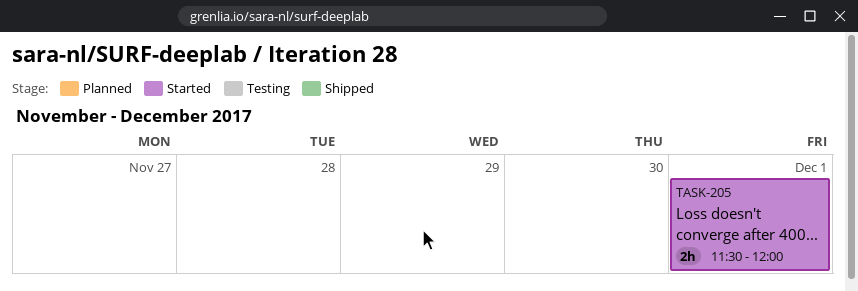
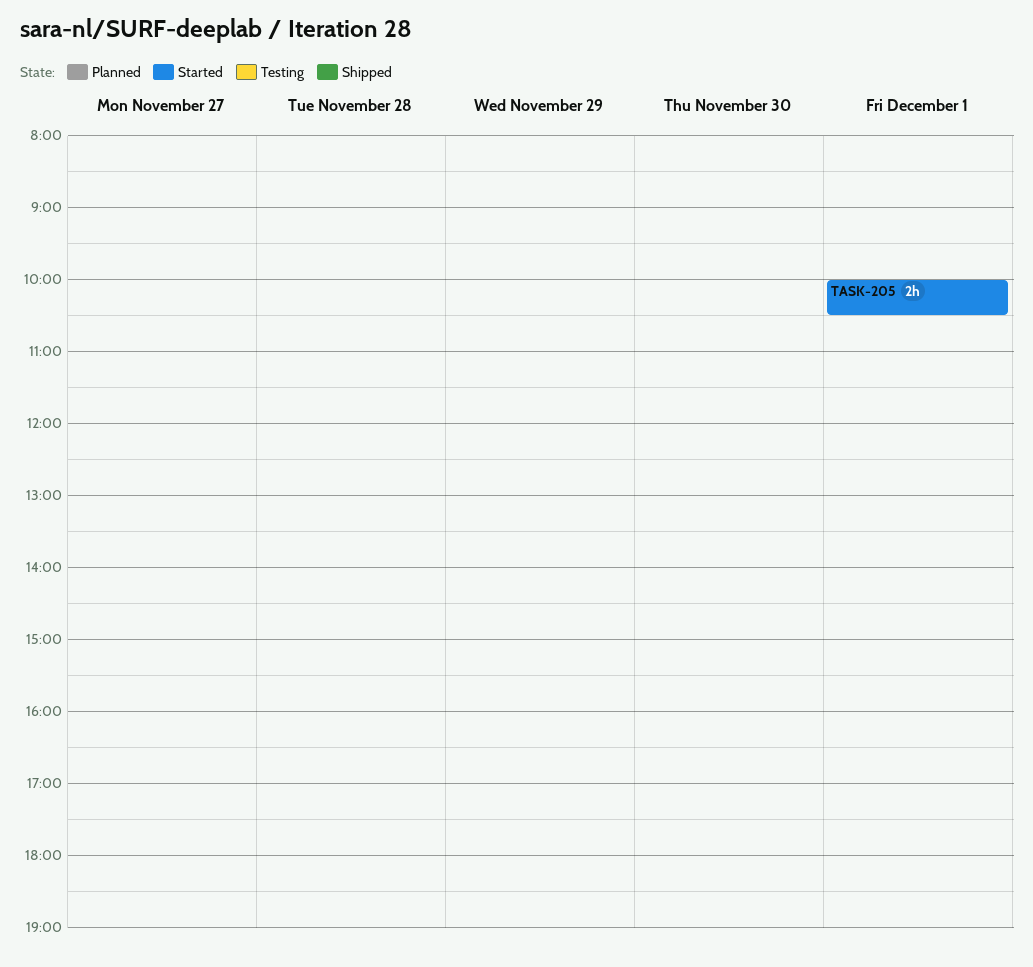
TASK-205, begins: 11:30 -> 10:00
TASK-205, ends: 12:00 -> 10:30

